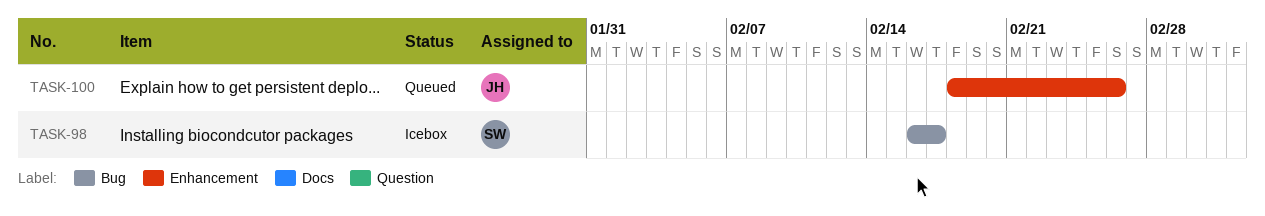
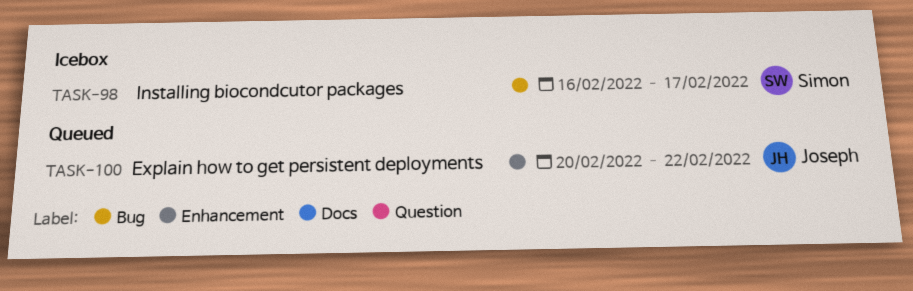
TASK-100, start: Feb 18 -> Feb 20
TASK-100, due: Feb 26 -> Feb 22

